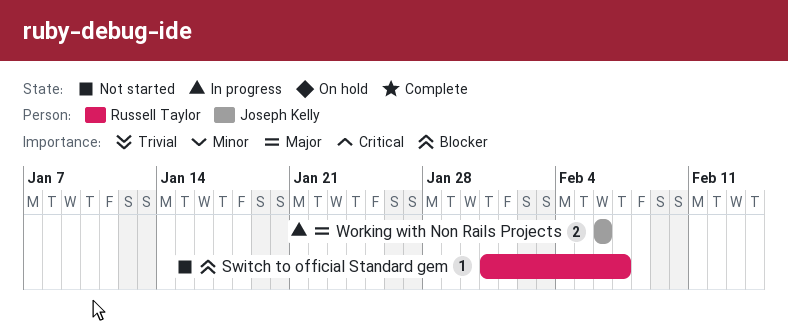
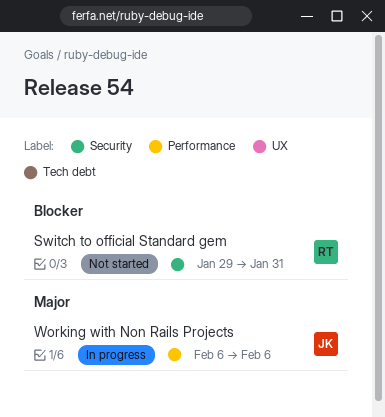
Switch to official Standard gem, start: Jan 31 -> Jan 29
Switch to official Standard gem, due: Feb 7 -> Jan 31

